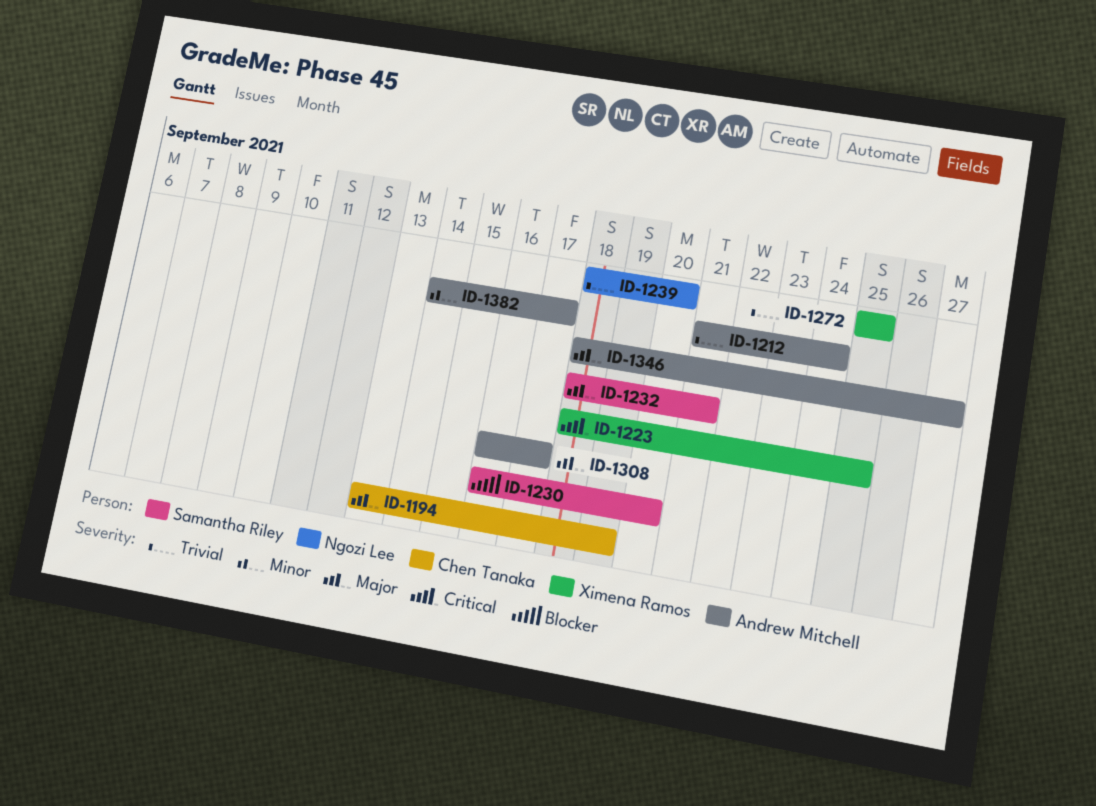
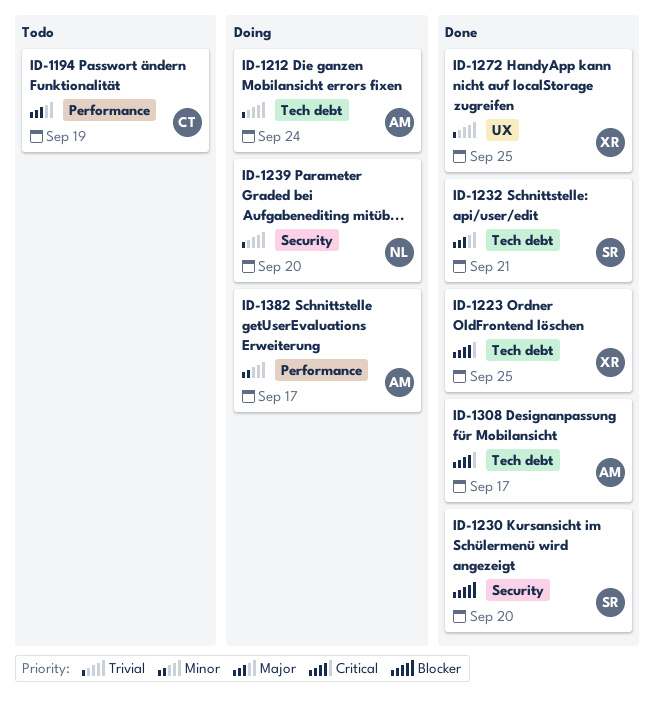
ID-1308, priority: Major -> Critical
ID-1346: present -> none

